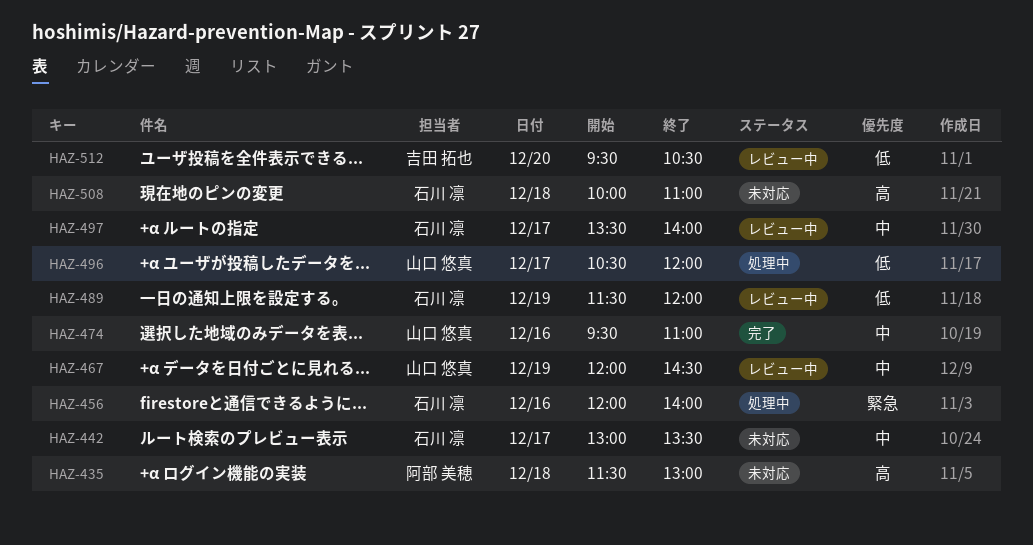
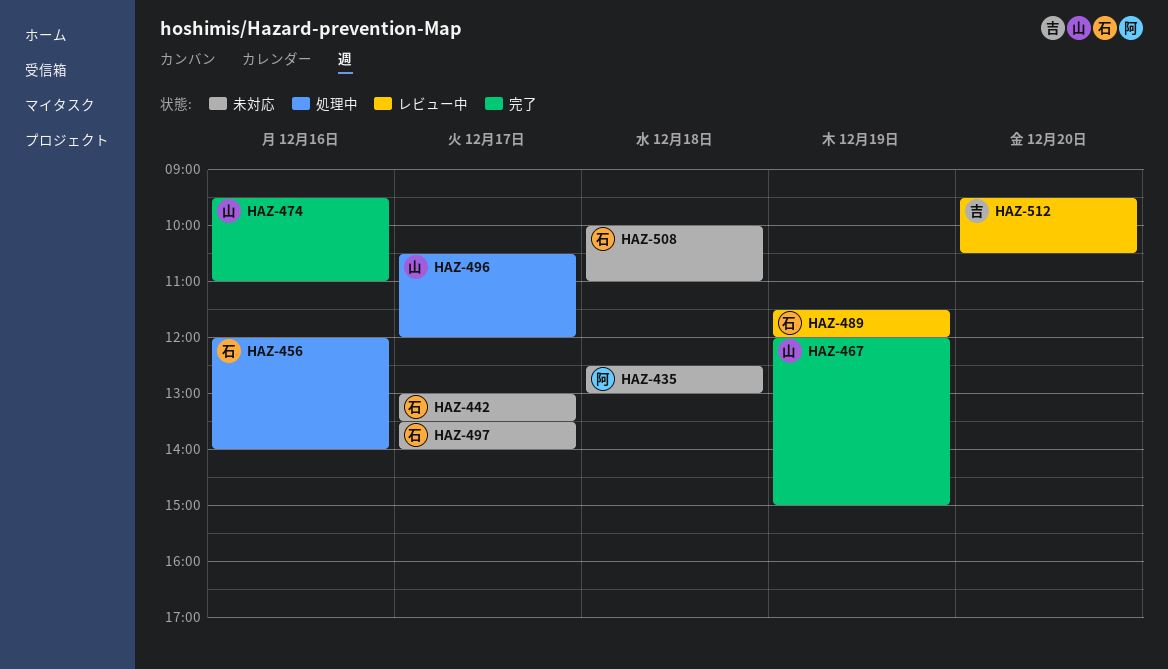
HAZ-435, begins: 11:30 -> 12:30
HAZ-467, status: レビュー中 -> 完了
HAZ-467, ends: 14:30 -> 15:00
HAZ-497, status: レビュー中 -> 未対応

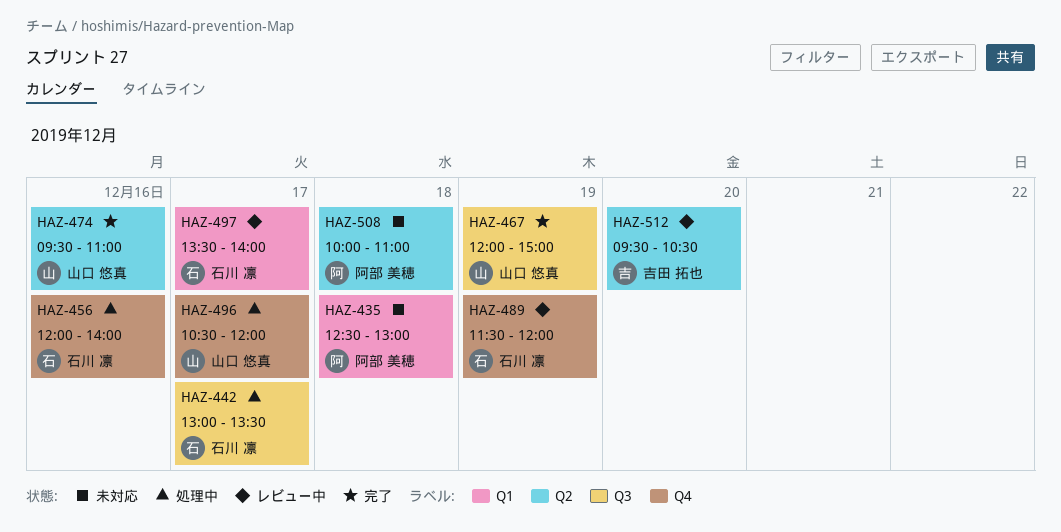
HAZ-442, status: 未対応 -> 処理中
HAZ-497, status: 未対応 -> レビュー中
HAZ-508, owner: 石川 凛 -> 阿部 美穂

